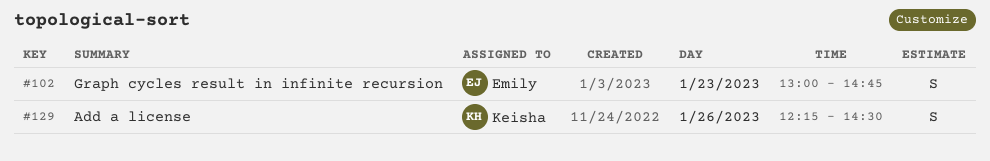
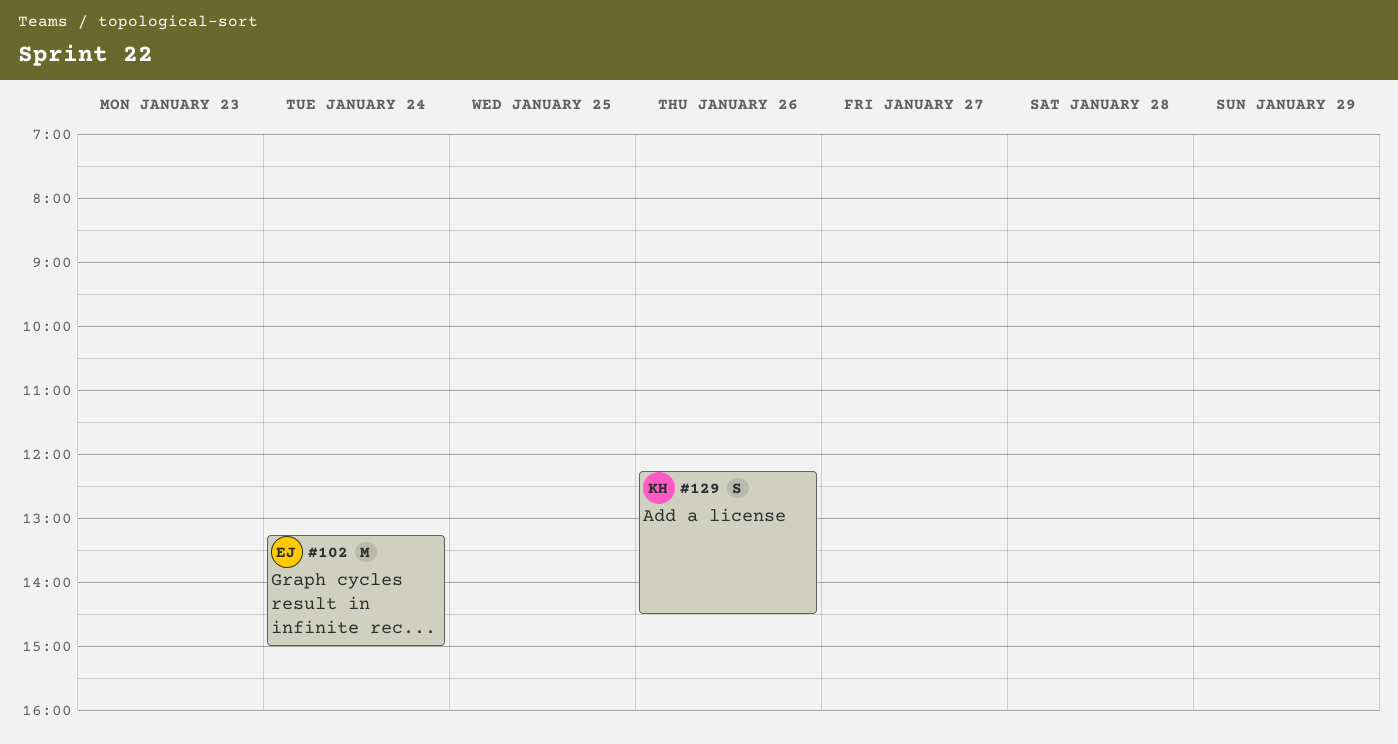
#102, estimate: S -> M
#102, day: Jan 23 -> Jan 24
#102, begins: 13:00 -> 13:15
#102, ends: 14:45 -> 15:00

